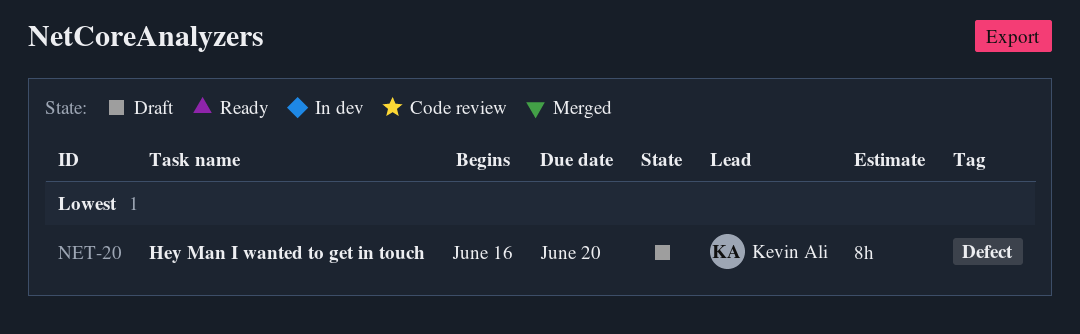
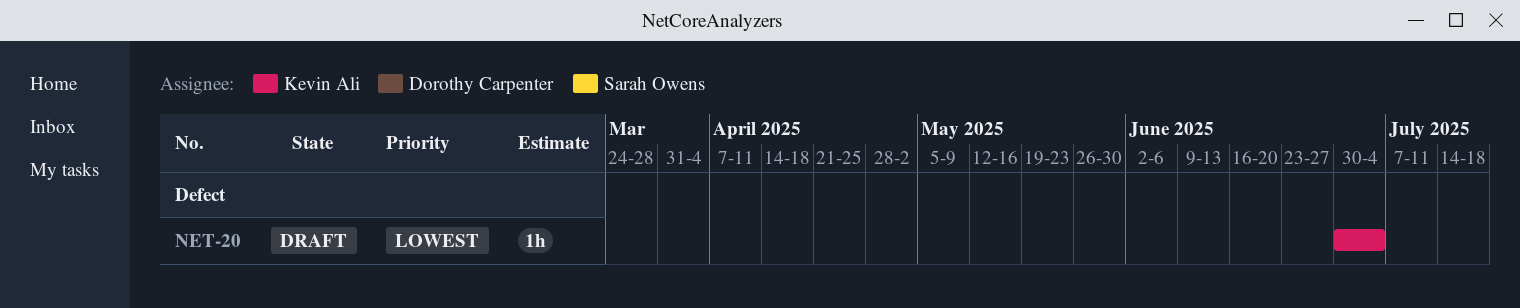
NET-20, estimate: 8h -> 1h
NET-20, start: Jun 16 -> Jun 30
NET-20, due: Jun 20 -> Jul 4

